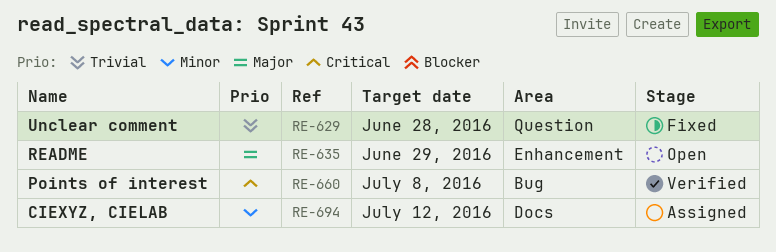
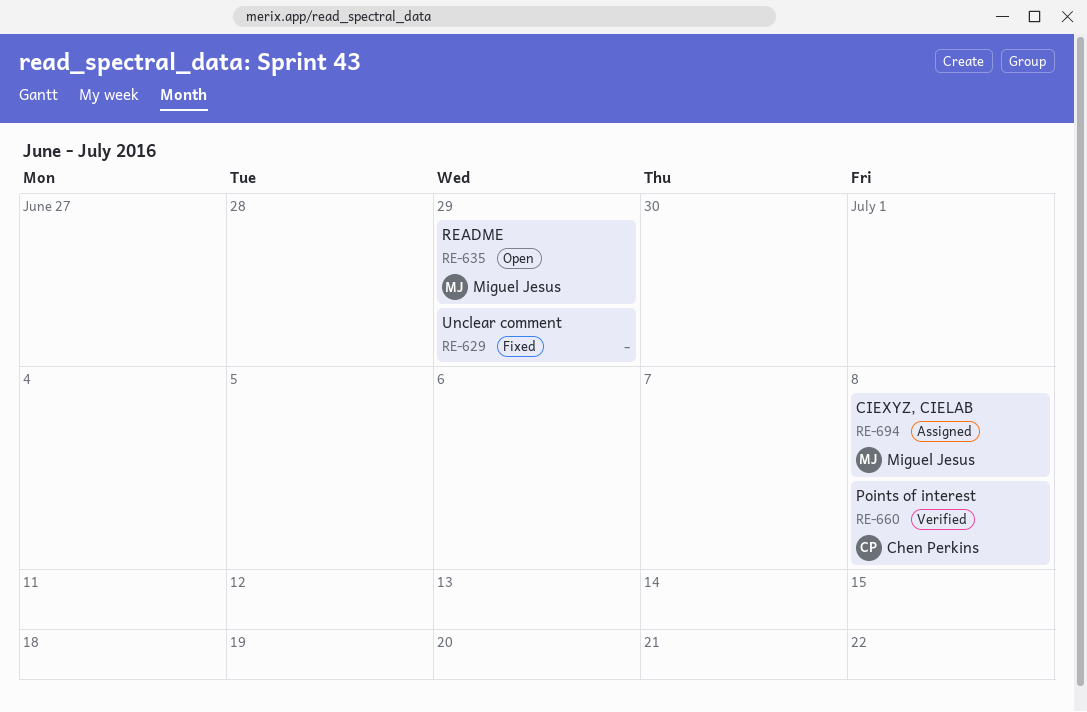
RE-629, due: Jun 28 -> Jun 29
RE-694, due: Jul 12 -> Jul 8

